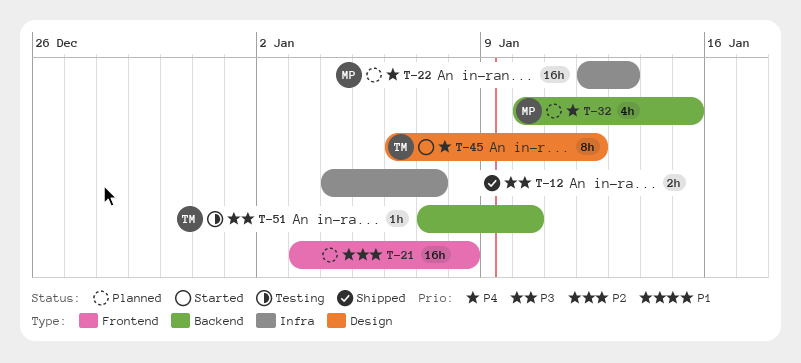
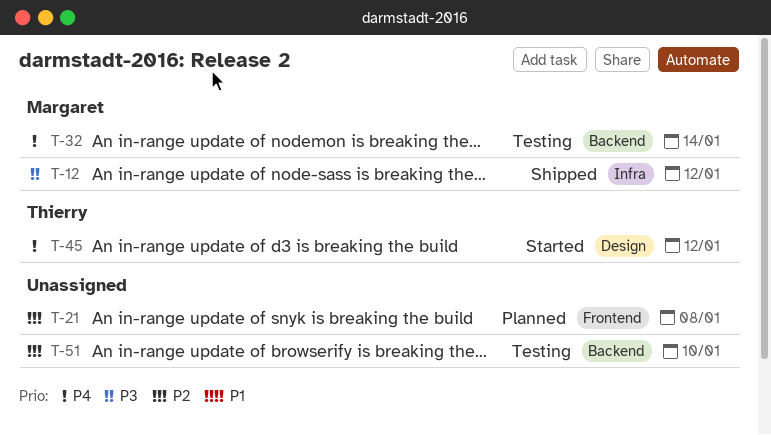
T-12, owner: none -> Margaret
T-12, due: Jan 7 -> Jan 12
T-22: present -> none
T-32, status: Planned -> Testing
T-32, due: Jan 15 -> Jan 14
T-51, owner: Thierry -> none
T-51, priority: P3 -> P2

